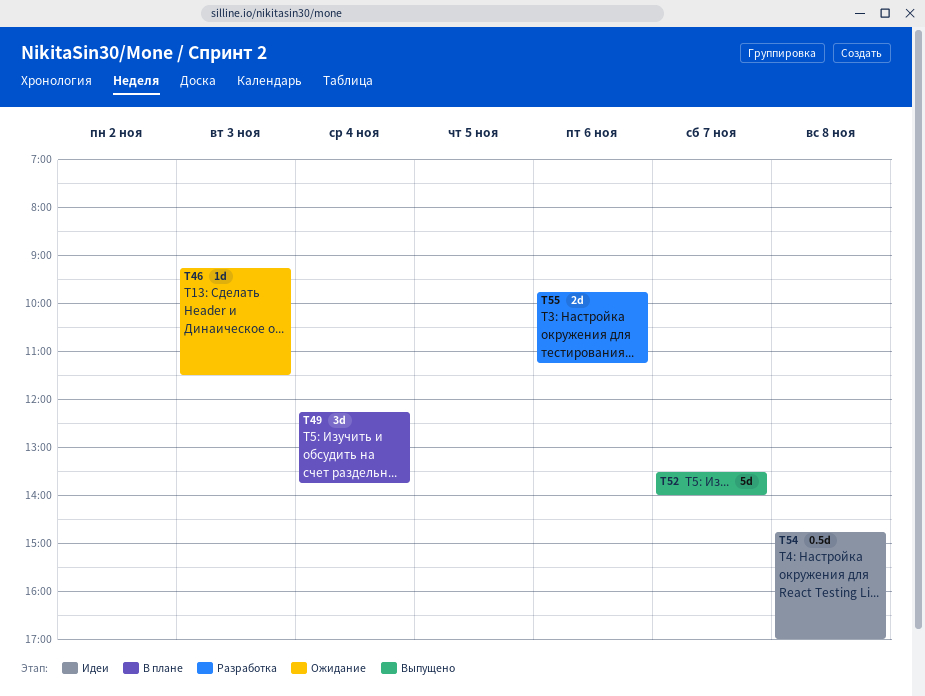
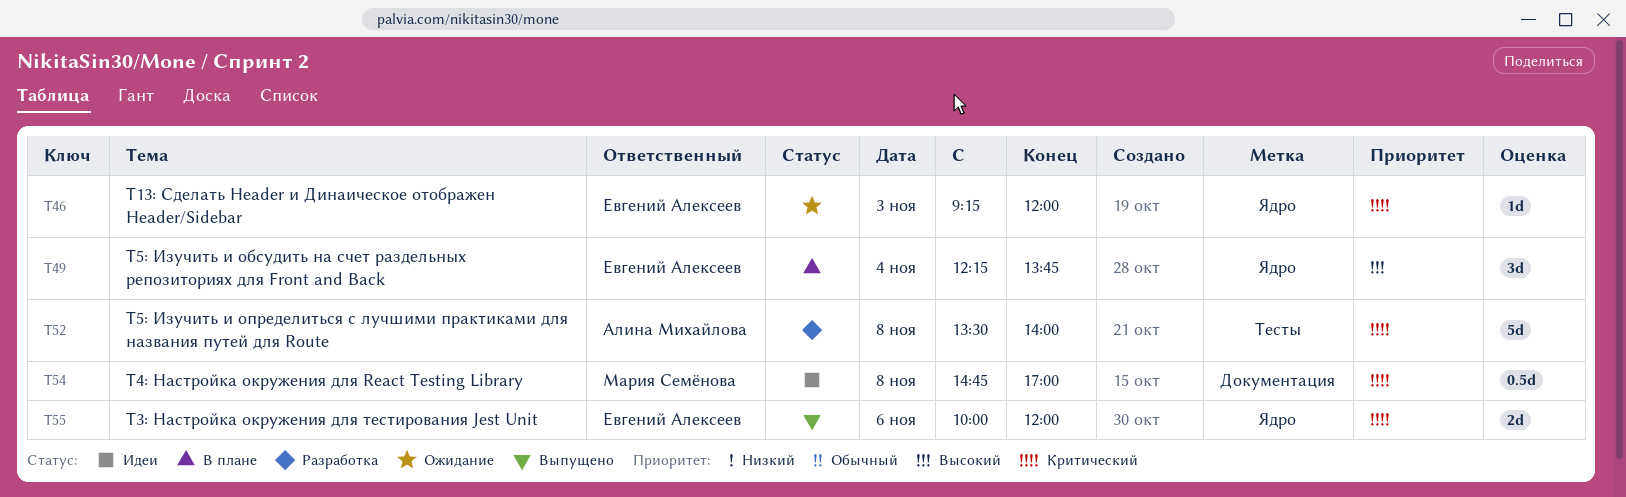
T46, ends: 11:30 -> 12:00
T52, status: Выпущено -> Разработка
T52, day: Nov 7 -> Nov 8
T55, status: Разработка -> Выпущено
T55, begins: 09:45 -> 10:00
T55, ends: 11:15 -> 12:00

